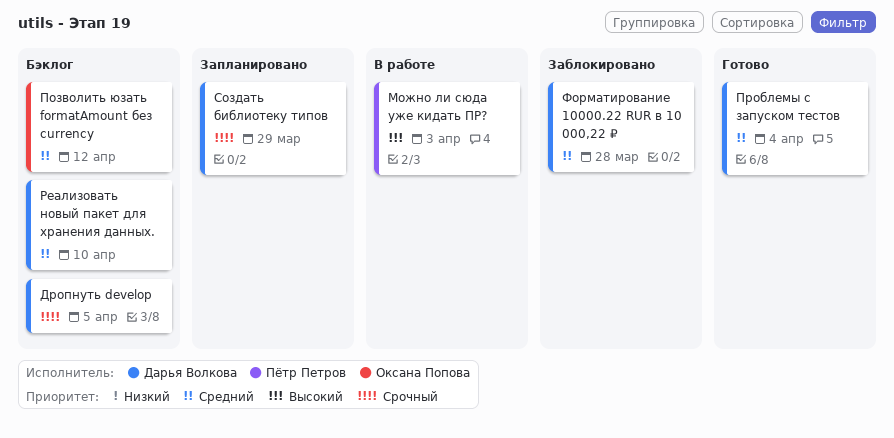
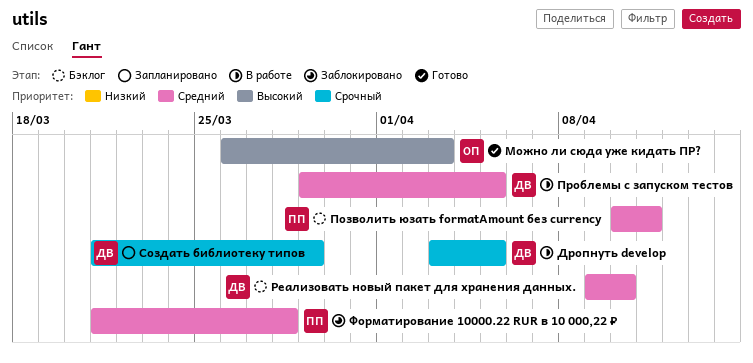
Дропнуть develop, status: Бэклог -> В работе
Можно ли сюда уже кидать ПР?, status: В работе -> Готово
Можно ли сюда уже кидать ПР?, owner: Пётр Петров -> Оксана Попова
Позволить юзать formatAmount без currency, owner: Оксана Попова -> Пётр Петров
Позволить юзать formatAmount без currency, due: Apr 12 -> Apr 11
Проблемы с запуском тестов, status: Готово -> В работе
Проблемы с запуском тестов, due: Apr 4 -> Apr 5
Форматирование 10000.22 RUR в 10 000,22 ₽, owner: Дарья Волкова -> Пётр Петров

